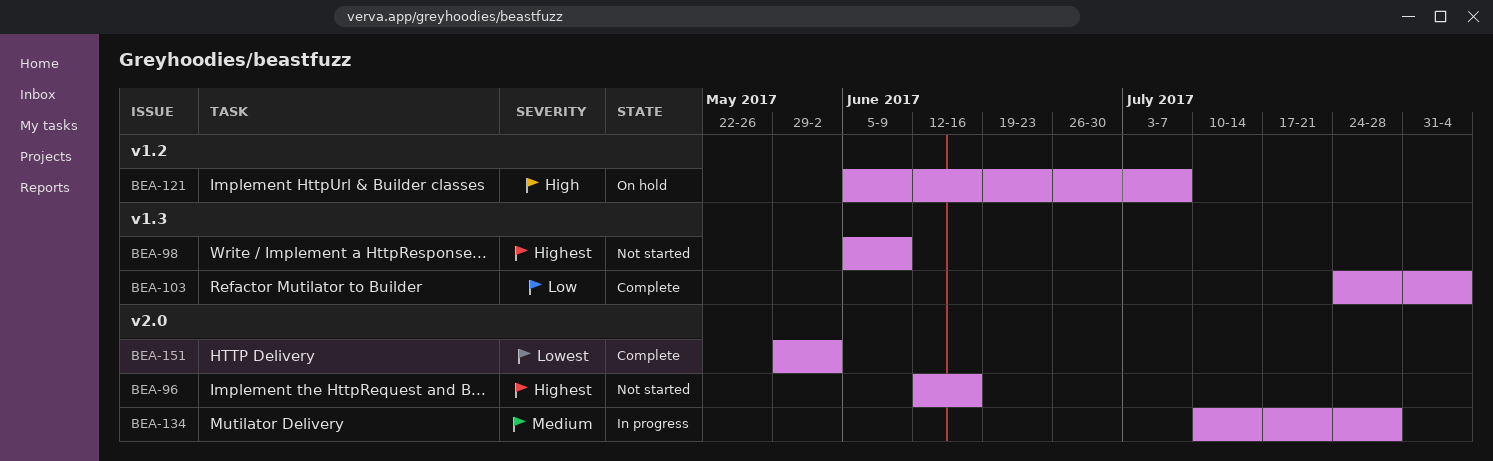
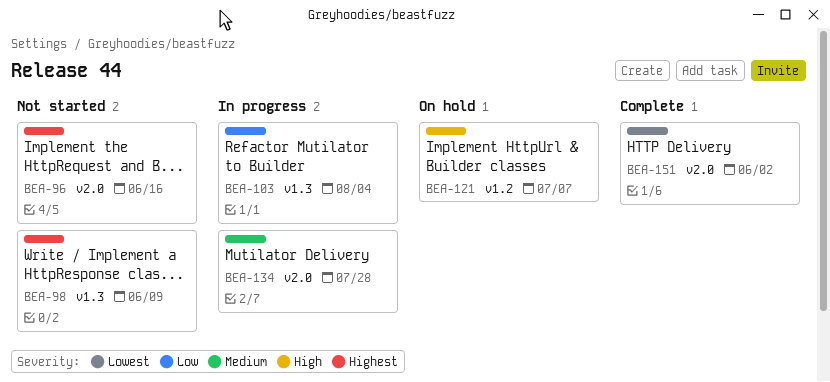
BEA-103, status: Complete -> In progress

